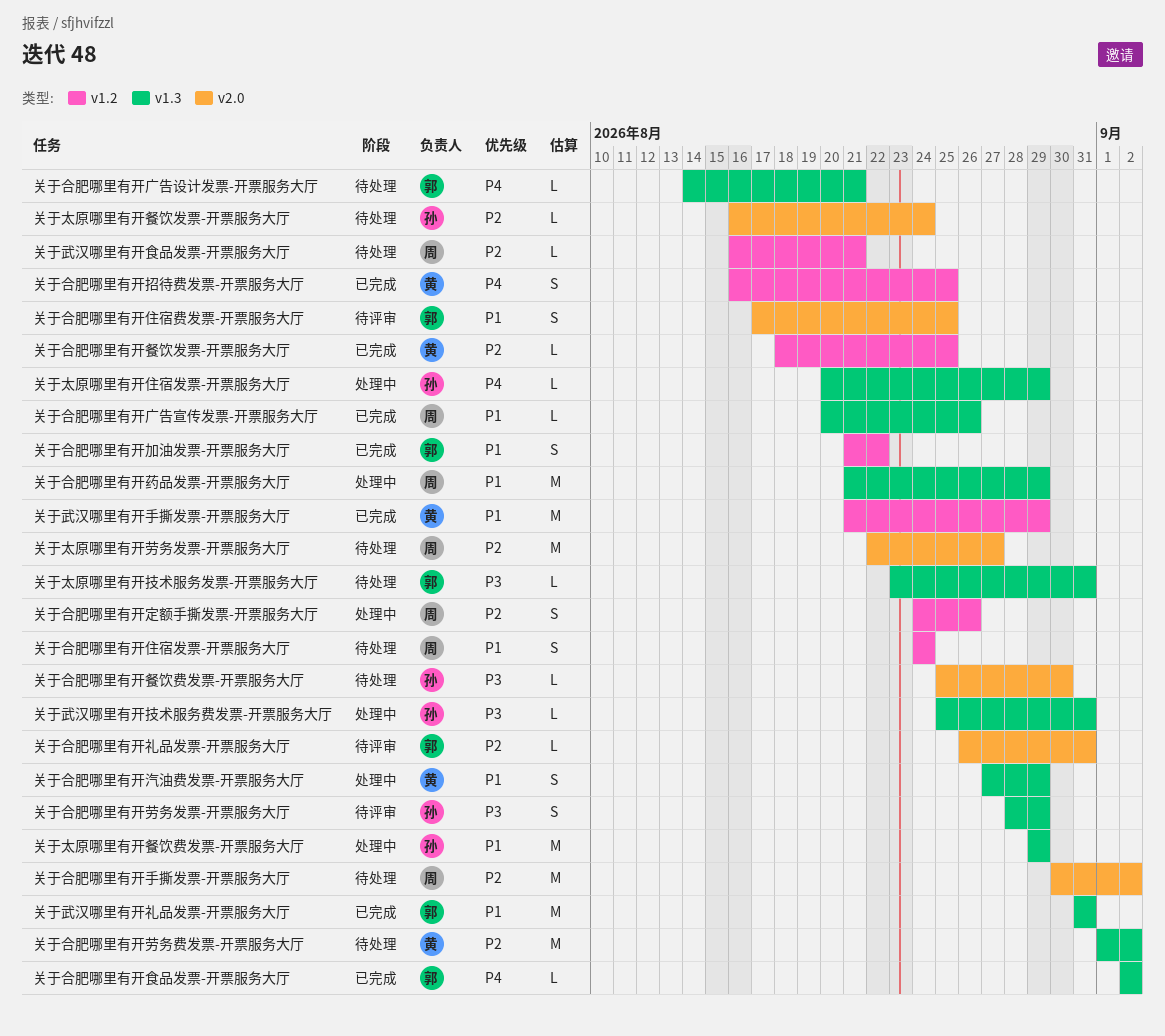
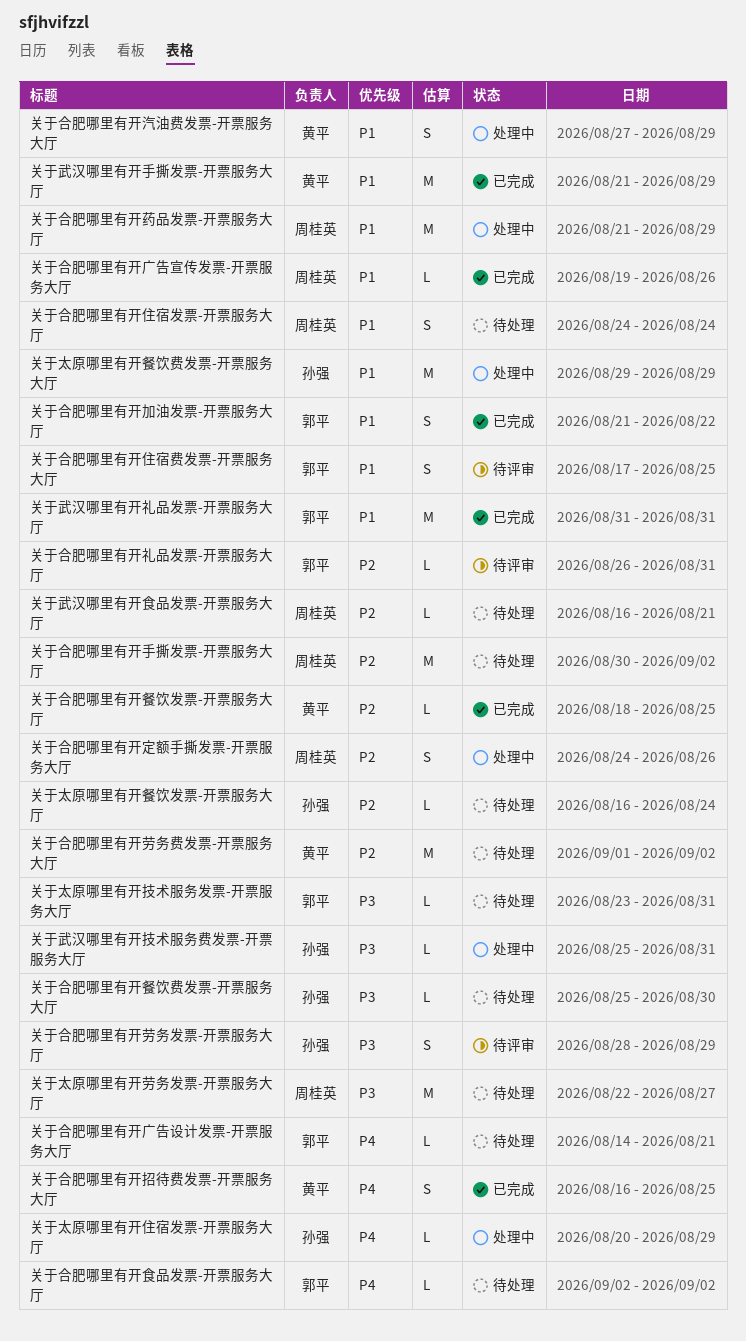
关于合肥哪里有开广告宣传发票-开票服务大厅, start: Aug 20 -> Aug 19
关于合肥哪里有开食品发票-开票服务大厅, status: 已完成 -> 待处理
关于太原哪里有开劳务发票-开票服务大厅, priority: P2 -> P3

